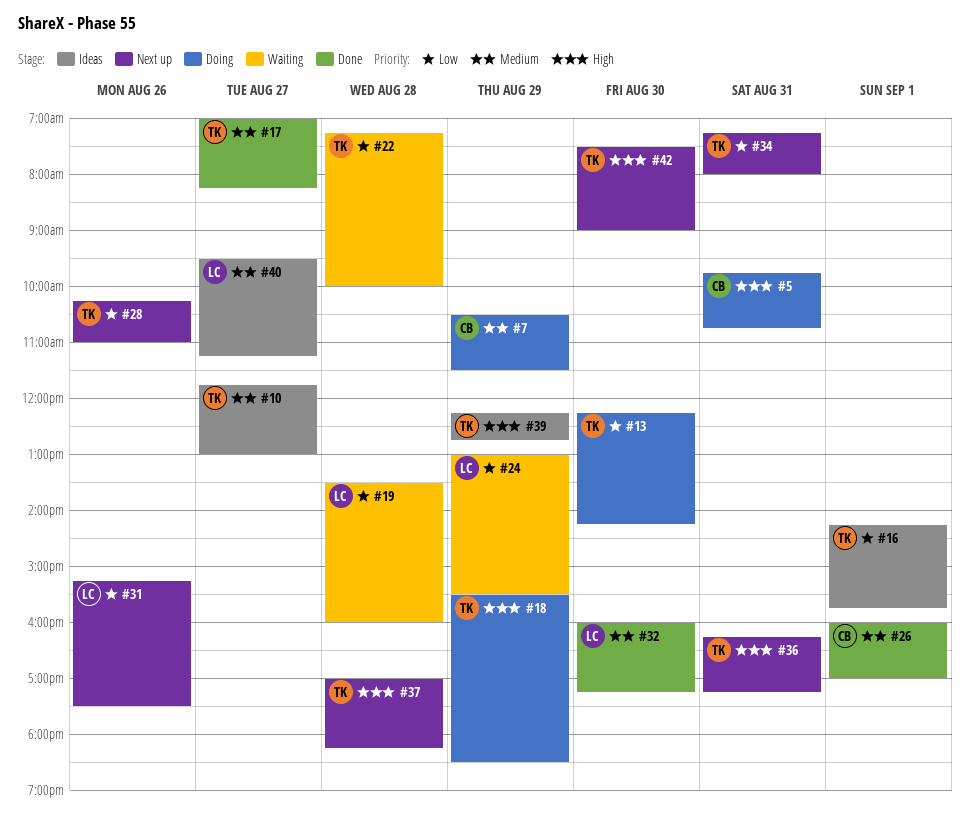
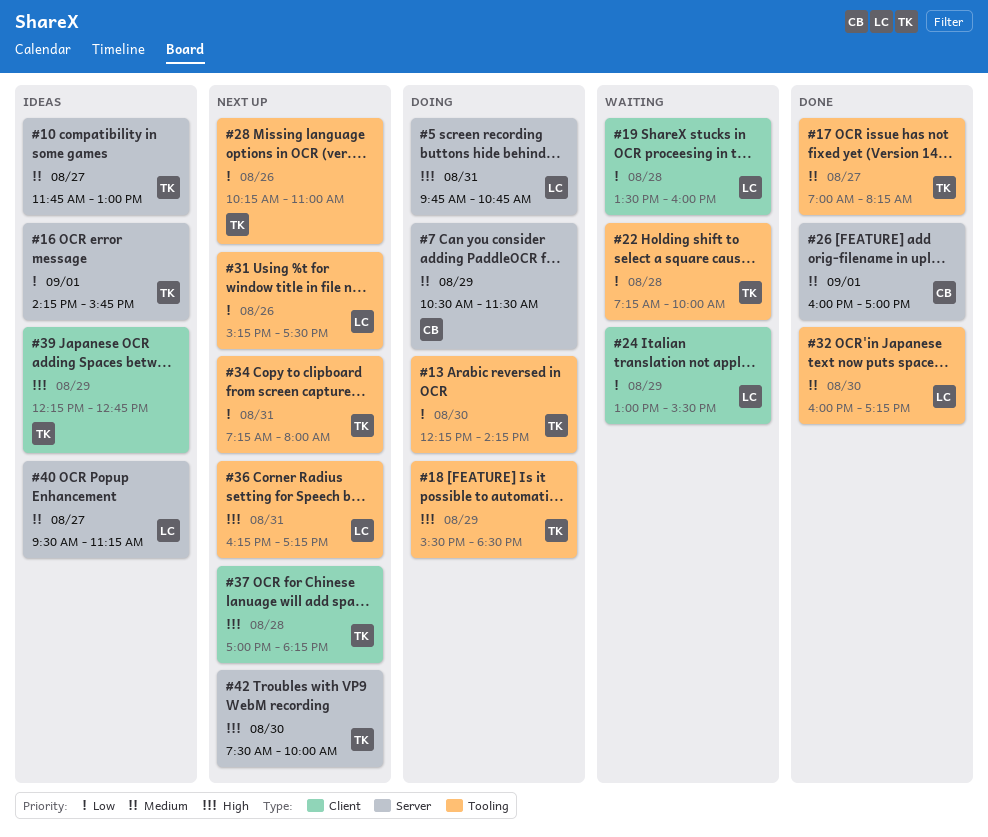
#5, owner: CB -> LC
#36, owner: TK -> LC
#42, ends: 09:00 -> 10:00

